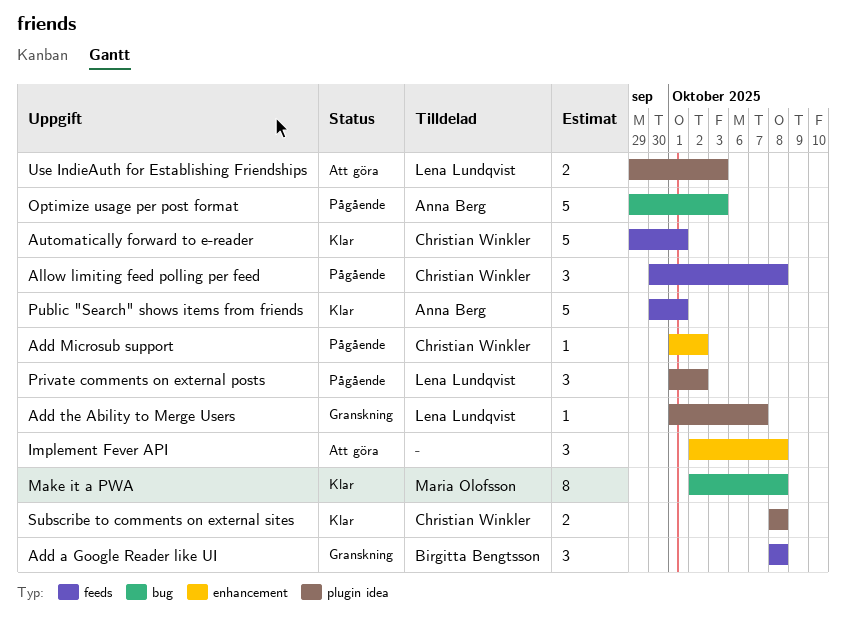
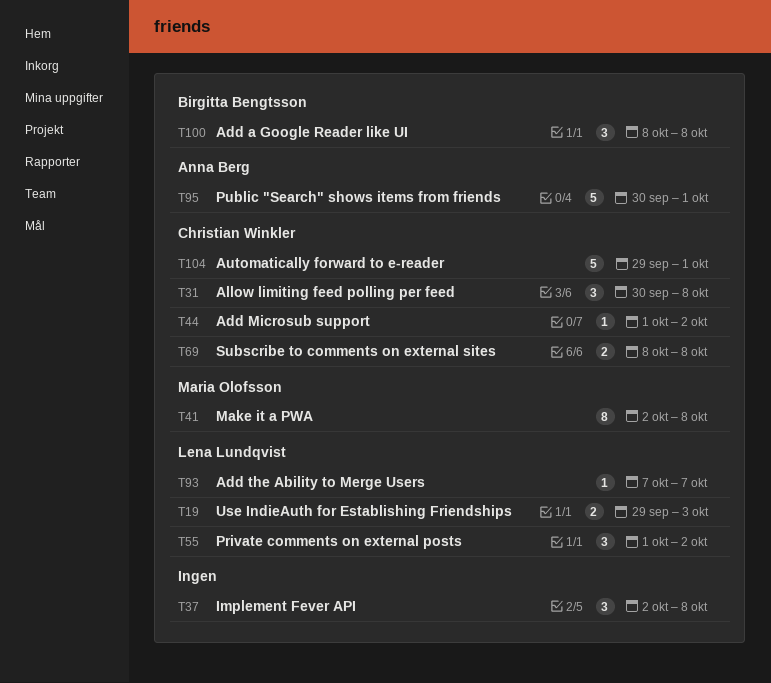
Add the Ability to Merge Users, start: Oct 1 -> Oct 7
Optimize usage per post format: present -> none

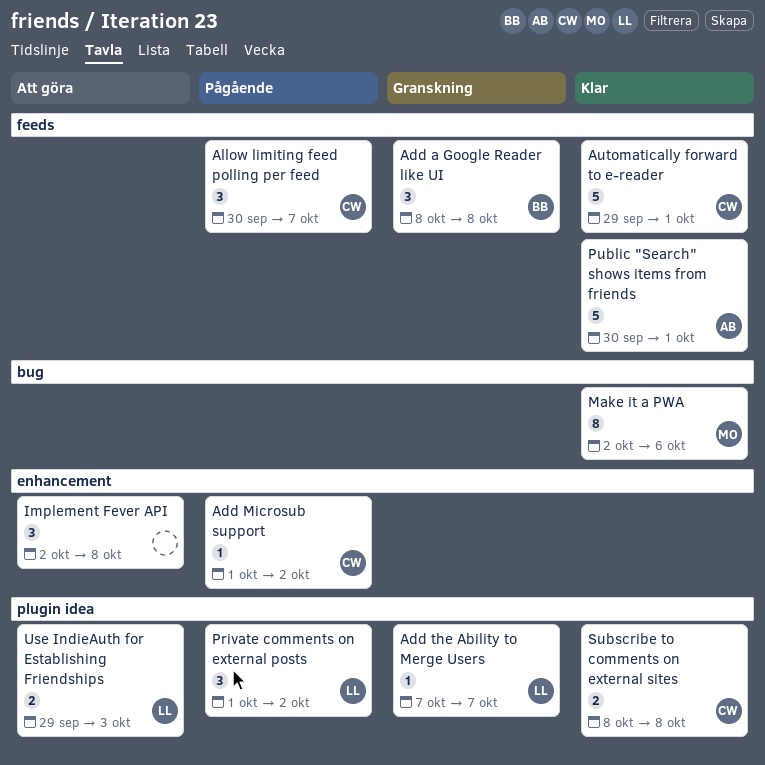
Allow limiting feed polling per feed, due: Oct 8 -> Oct 7
Make it a PWA, due: Oct 8 -> Oct 6

